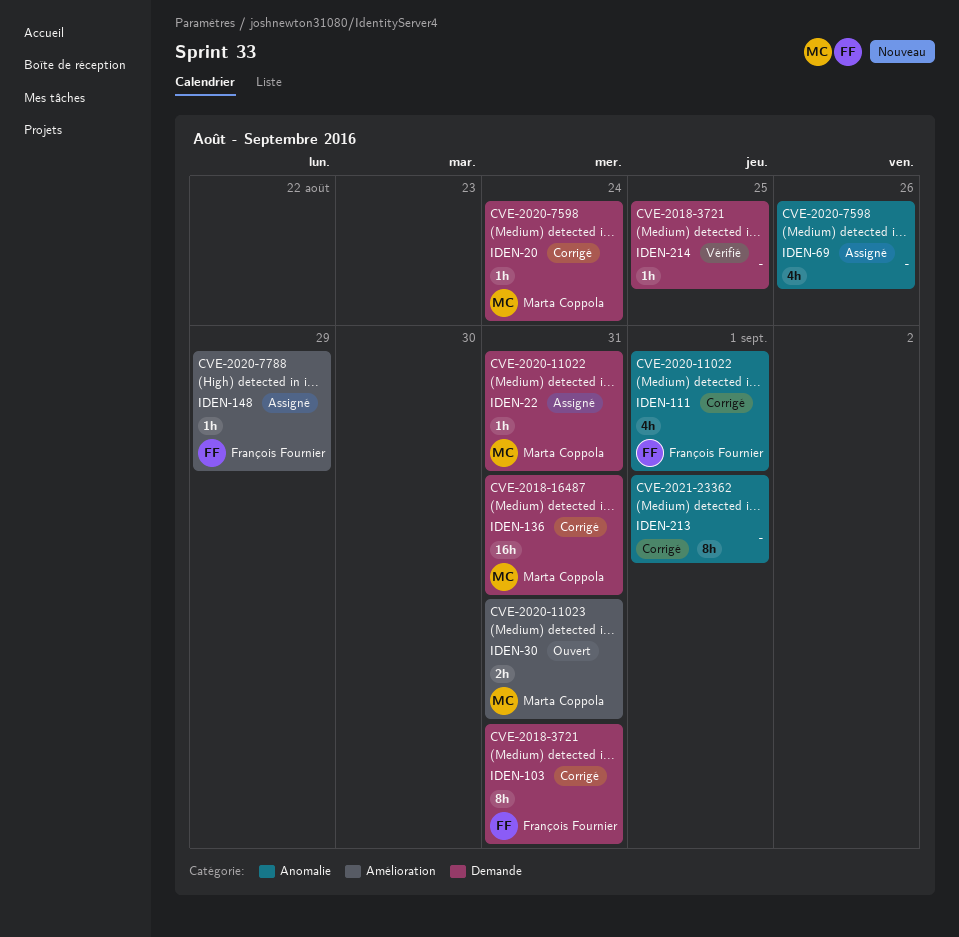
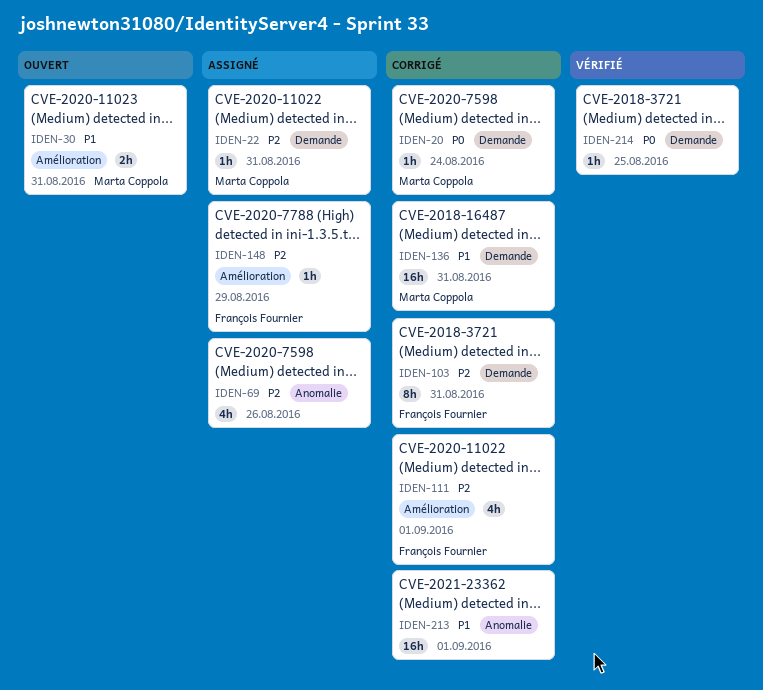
IDEN-111, label: Anomalie -> Amélioration
IDEN-213, estimate: 8h -> 16h

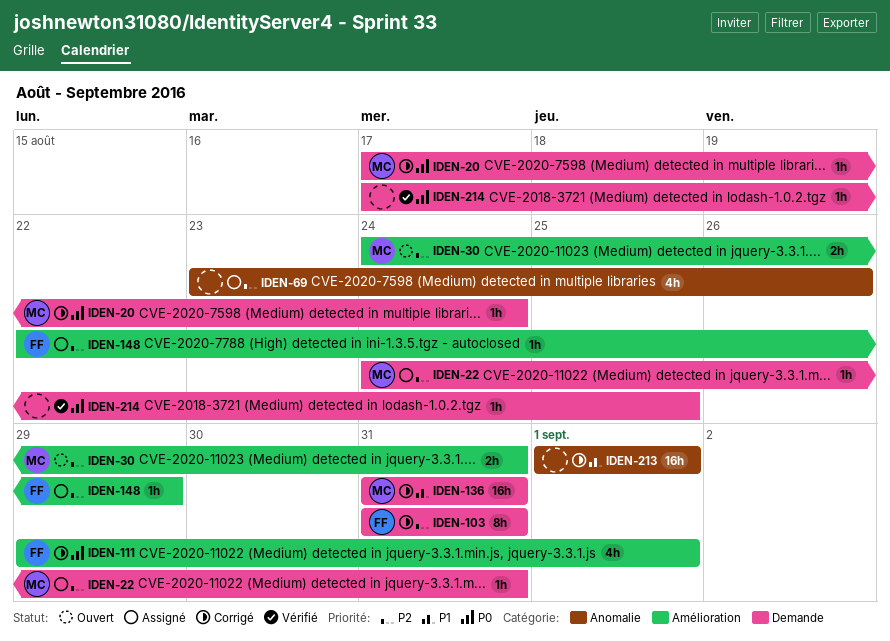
IDEN-30, priority: P1 -> P2
IDEN-111, priority: P2 -> P0

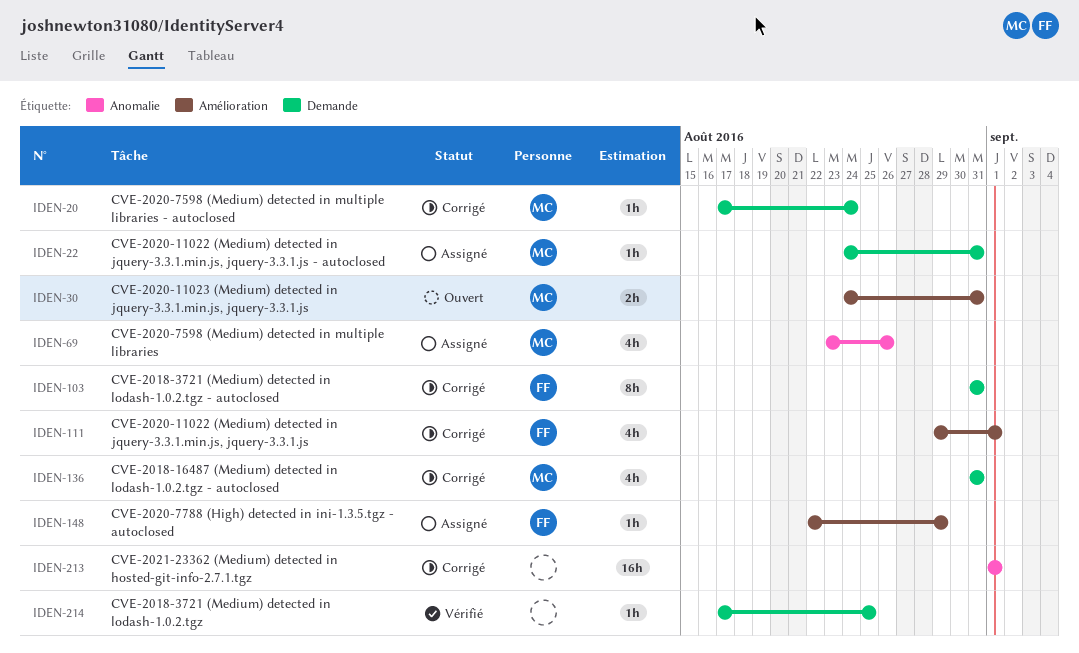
IDEN-69, owner: none -> MC
IDEN-136, estimate: 16h -> 4h

